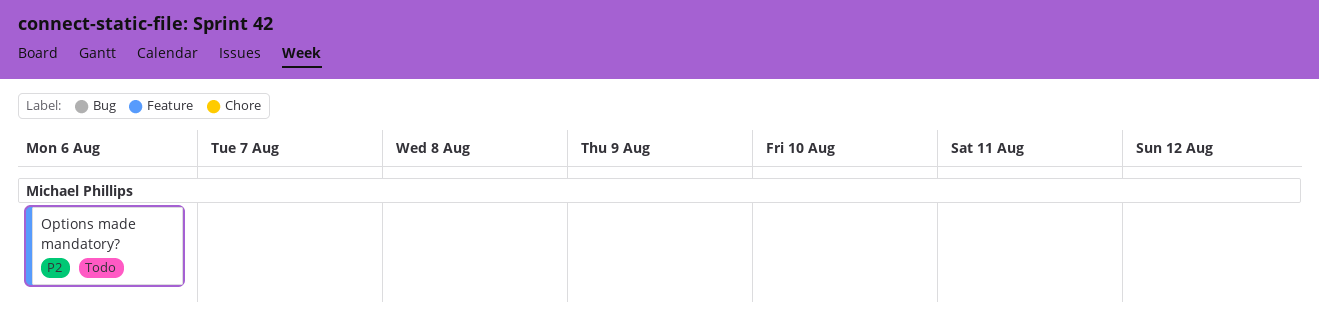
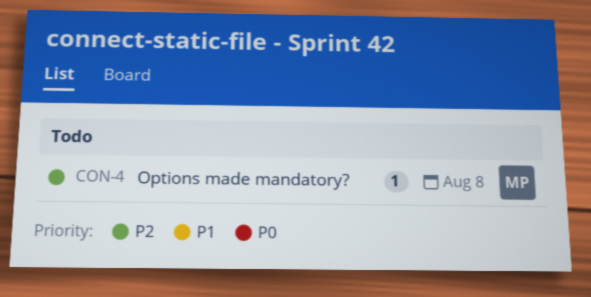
Options made mandatory?, due: Aug 6 -> Aug 8

